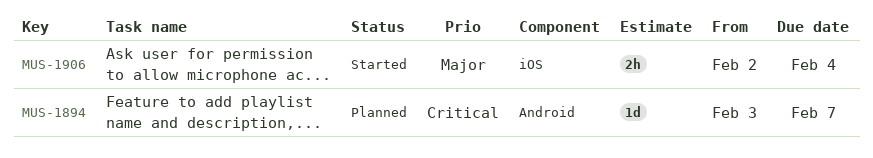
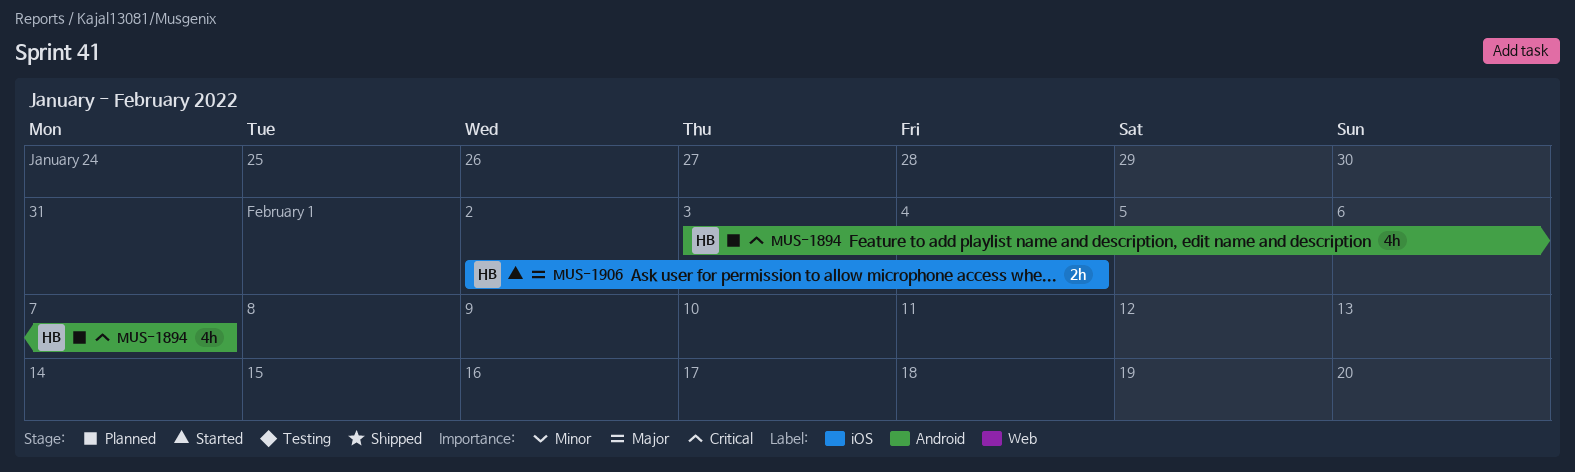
MUS-1894, estimate: 1d -> 4h

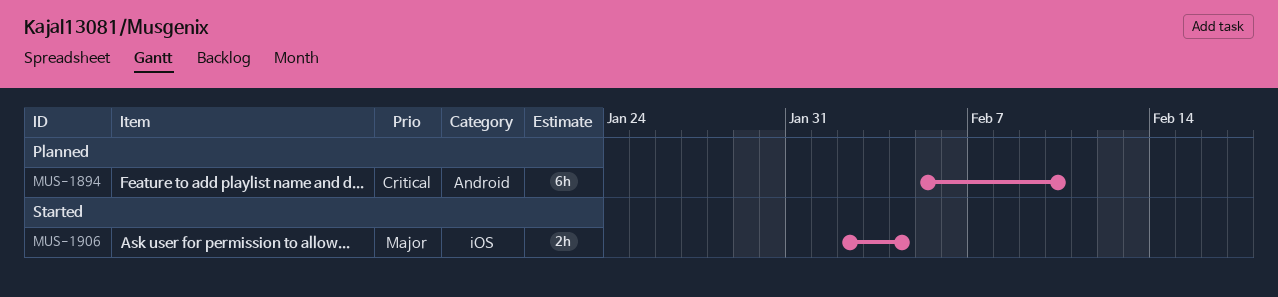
MUS-1894, estimate: 4h -> 6h
MUS-1894, start: Feb 3 -> Feb 5
MUS-1894, due: Feb 7 -> Feb 10

